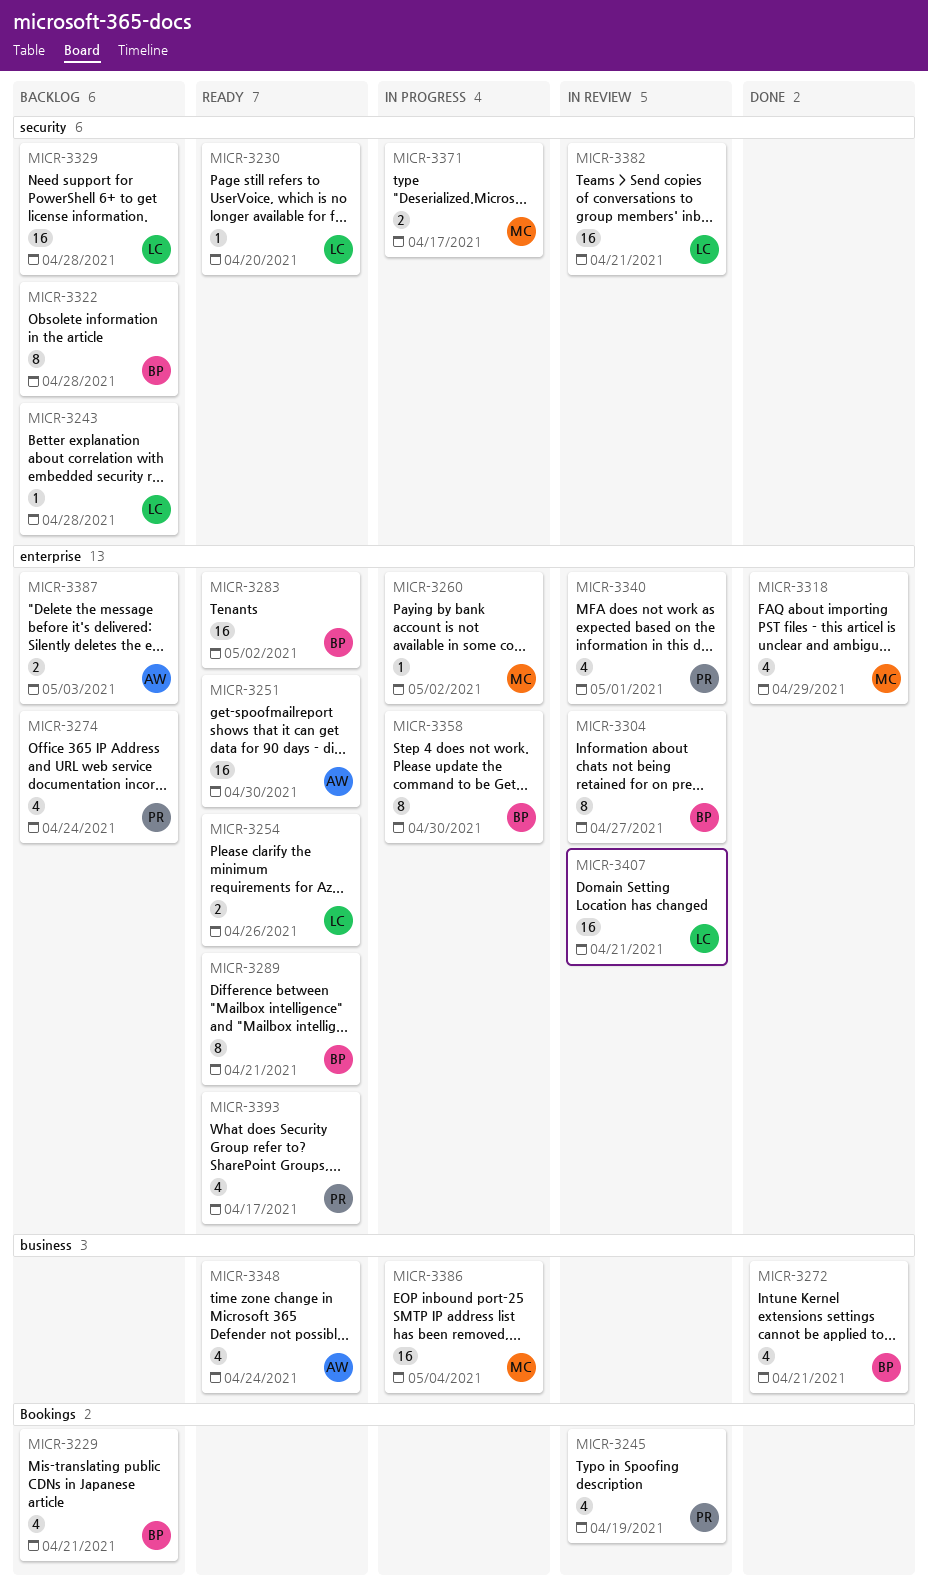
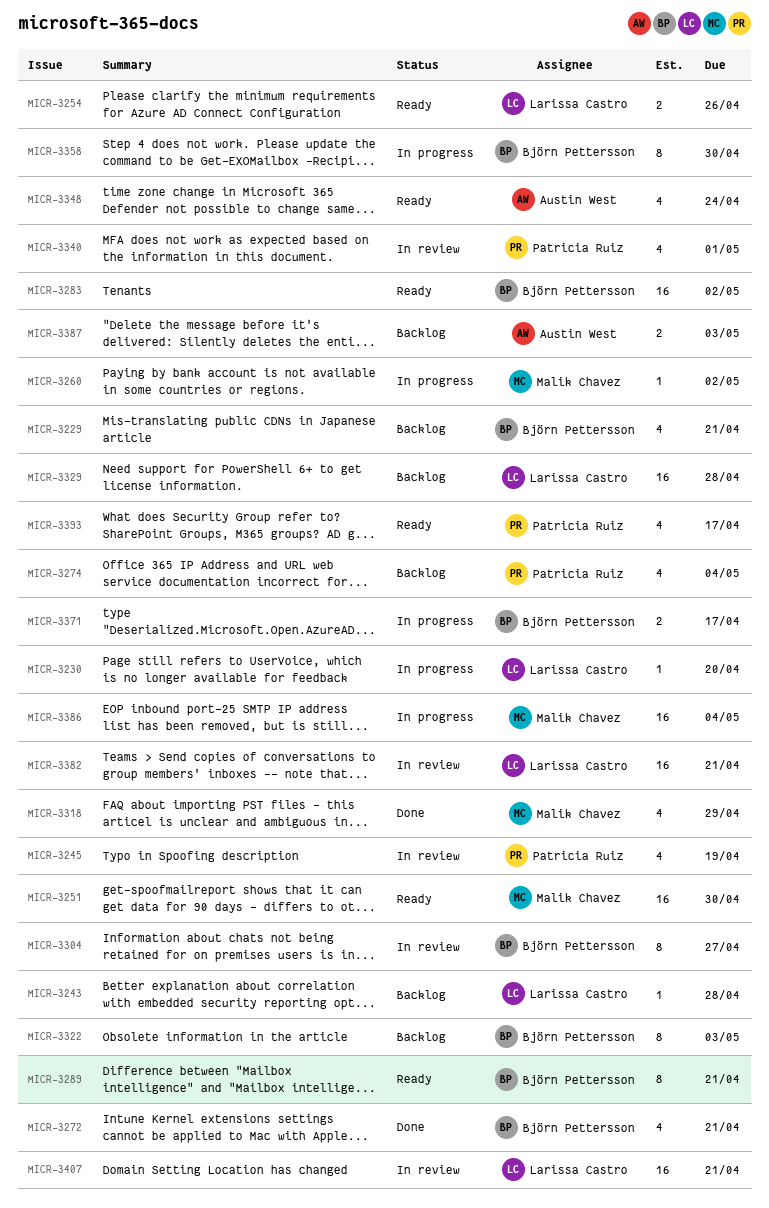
MICR-3230, status: Ready -> In progress
MICR-3251, owner: Austin West -> Malik Chavez
MICR-3274, due: Apr 24 -> May 4
MICR-3322, due: Apr 28 -> May 3
MICR-3371, owner: Malik Chavez -> Björn Pettersson

